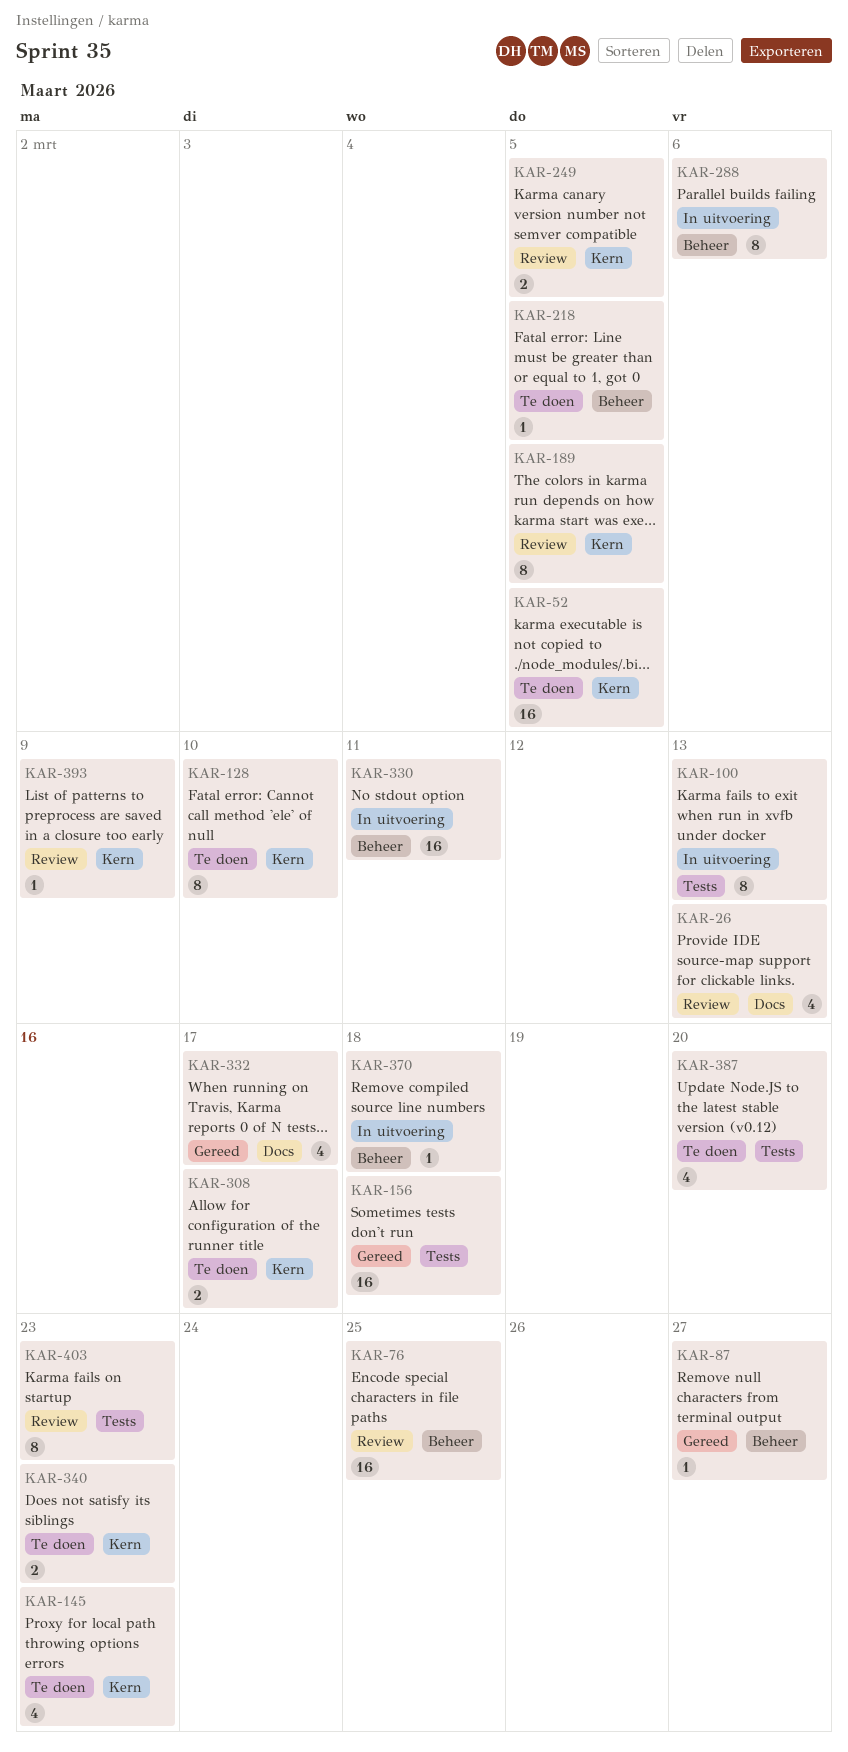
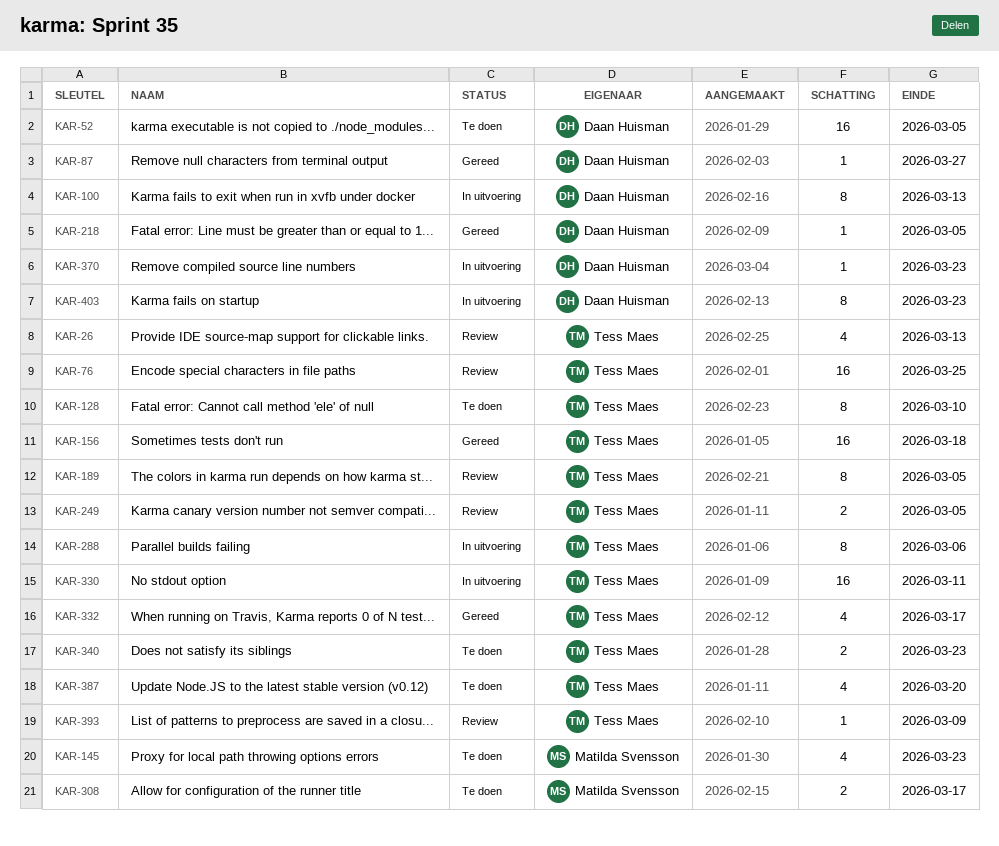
KAR-218, status: Te doen -> Gereed
KAR-370, due: Mar 18 -> Mar 23
KAR-403, status: Review -> In uitvoering

